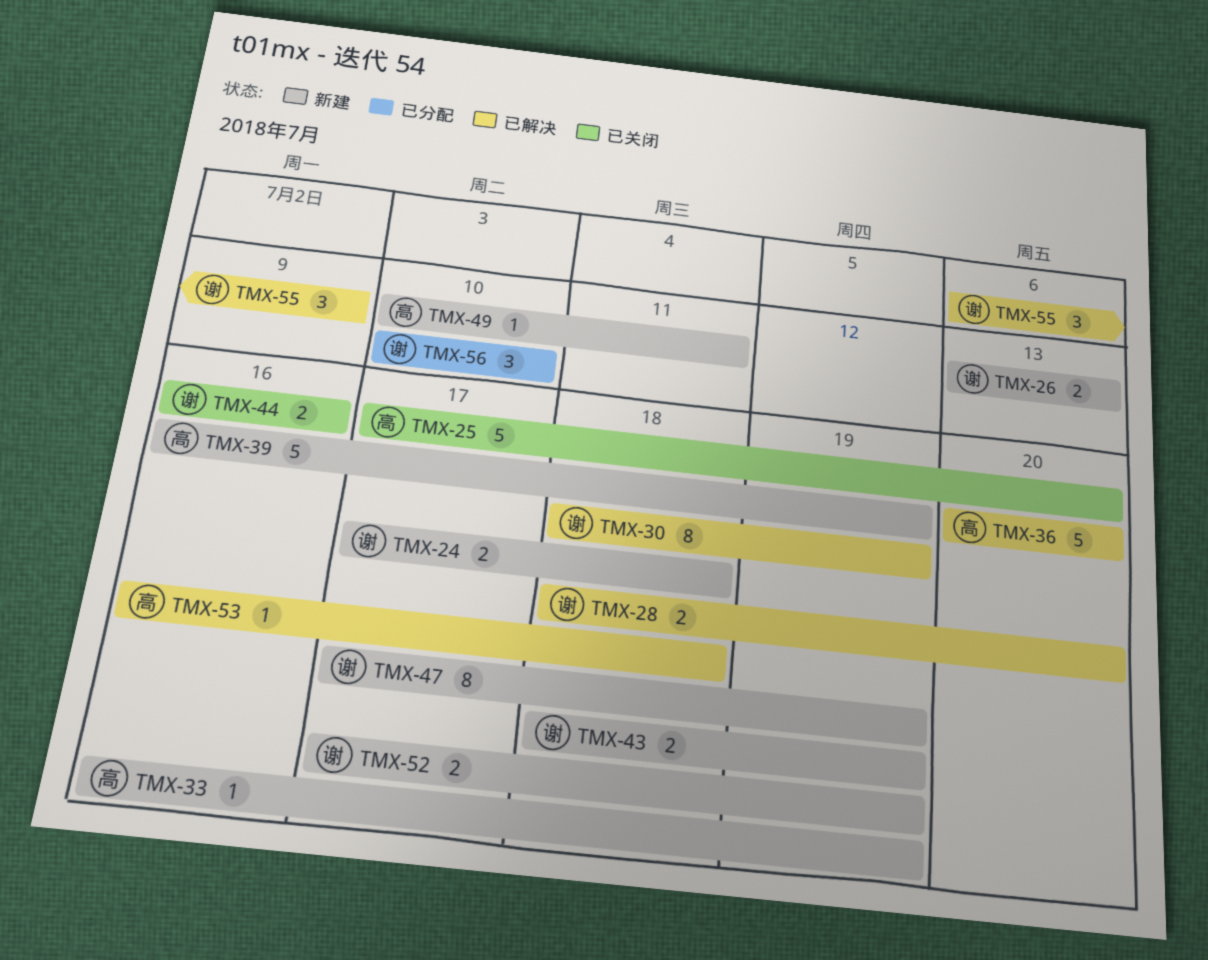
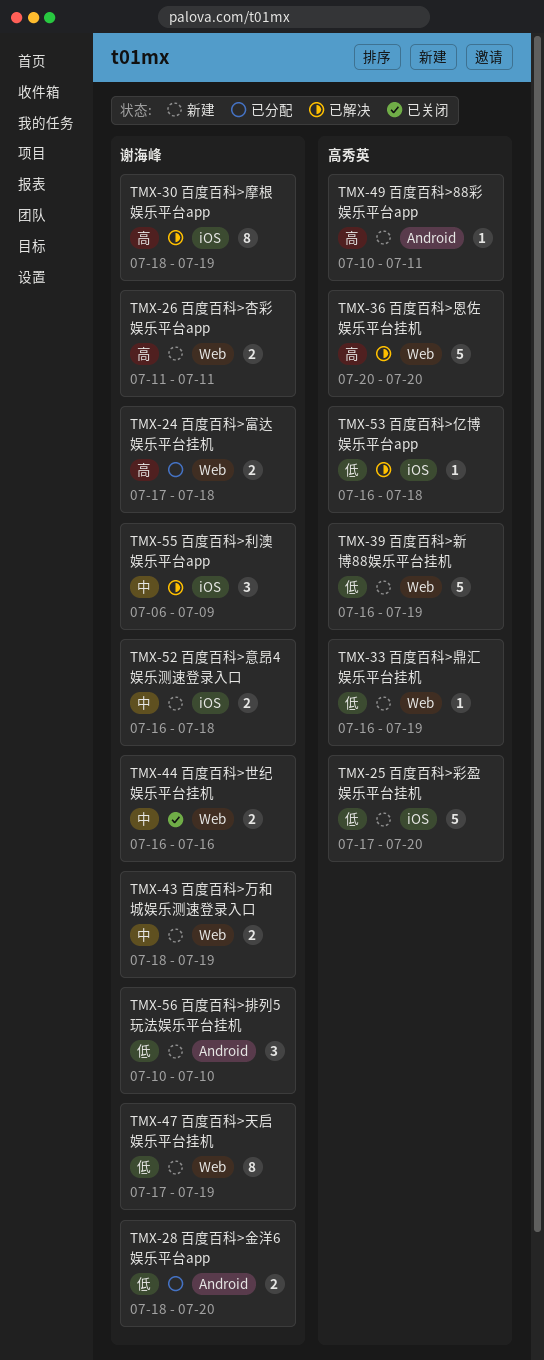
TMX-24, status: 新建 -> 已分配
TMX-25, status: 已关闭 -> 新建
TMX-26, start: Jul 13 -> Jul 11
TMX-26, due: Jul 13 -> Jul 11
TMX-28, status: 已解决 -> 已分配
TMX-52, start: Jul 17 -> Jul 16
TMX-52, due: Jul 19 -> Jul 18
TMX-56, status: 已分配 -> 新建

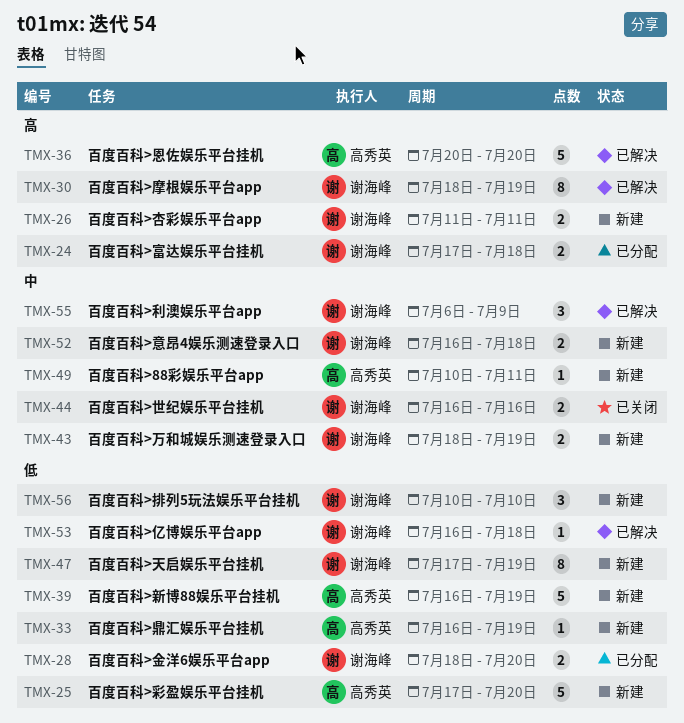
TMX-49, priority: 高 -> 中
TMX-53, owner: 高秀英 -> 谢海峰

